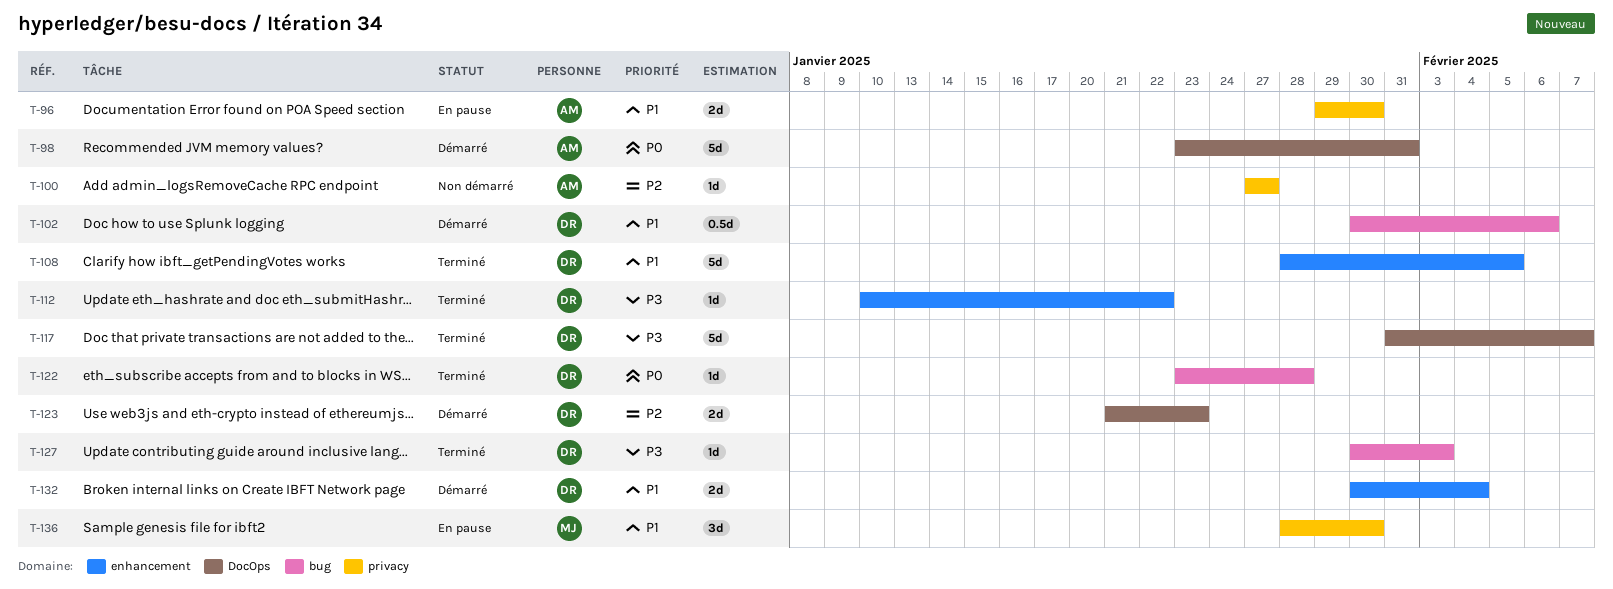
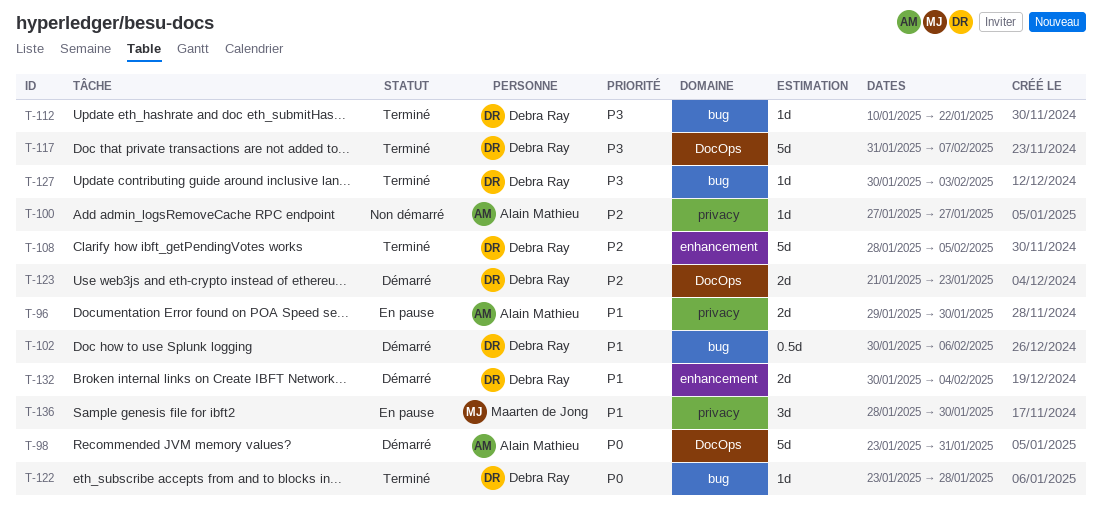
T-108, priority: P1 -> P2
T-112, label: enhancement -> bug

